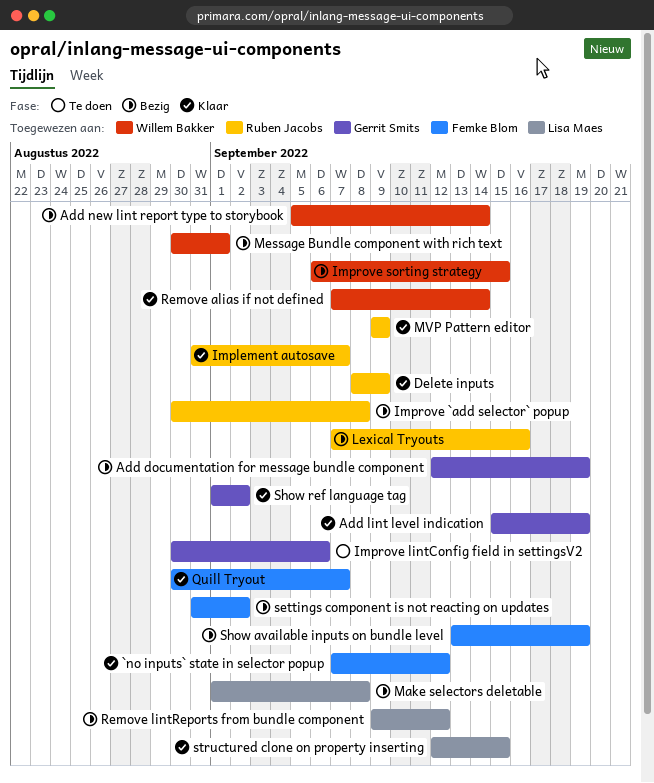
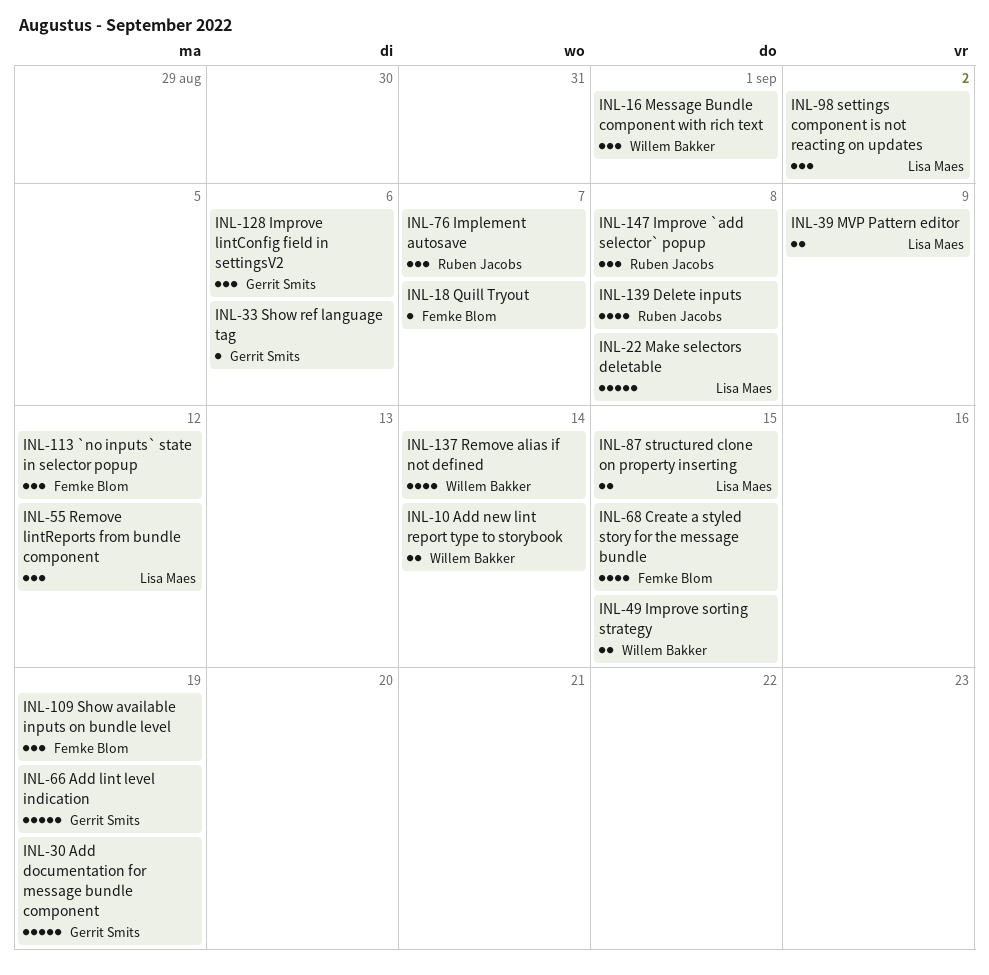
Create a styled story for the message bundle: none -> present
Delete inputs, due: Sep 9 -> Sep 8
Lexical Tryouts: present -> none
MVP Pattern editor, owner: Ruben Jacobs -> Lisa Maes
settings component is not reacting on updates, owner: Femke Blom -> Lisa Maes
Show ref language tag, due: Sep 2 -> Sep 6

